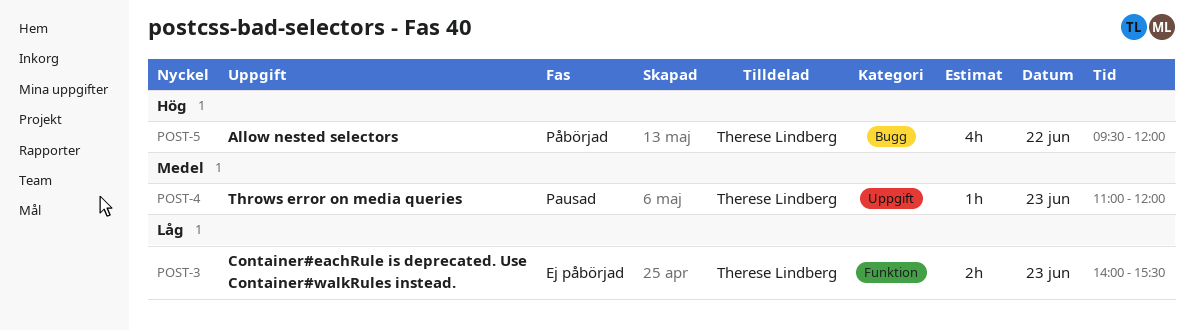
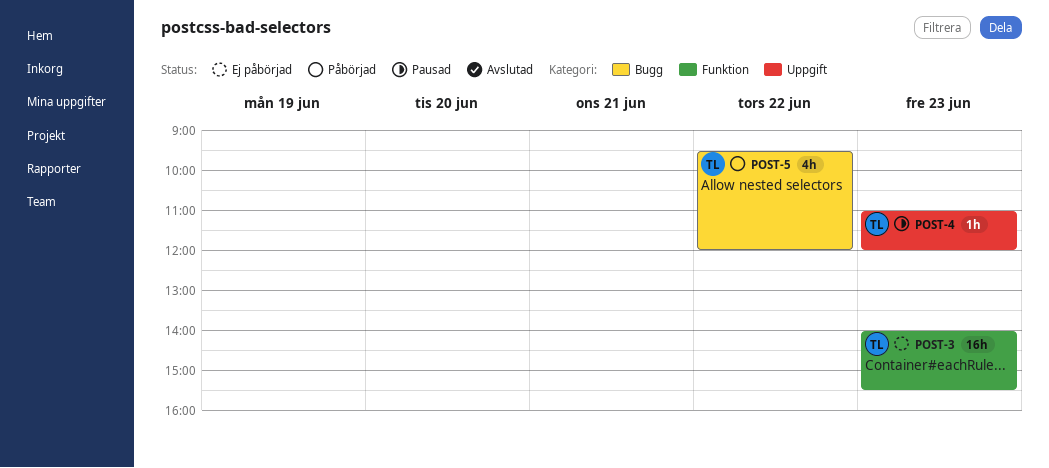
POST-3, estimate: 2h -> 16h

